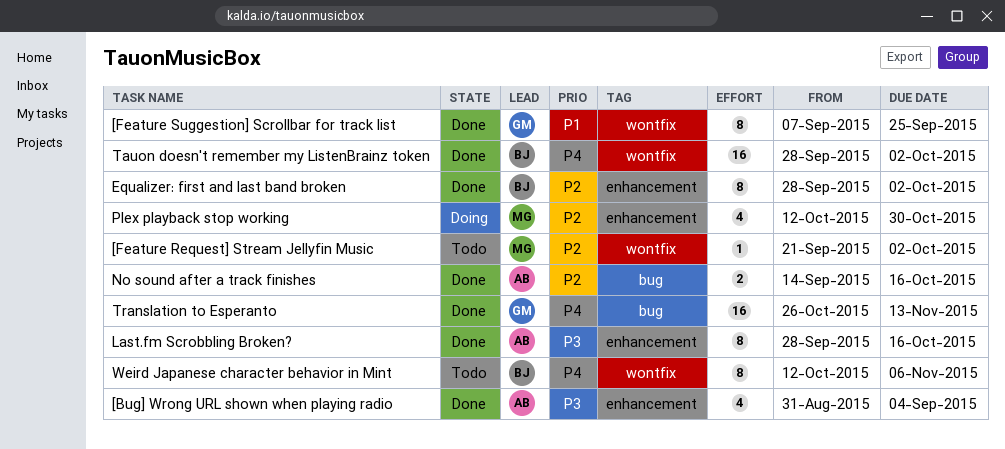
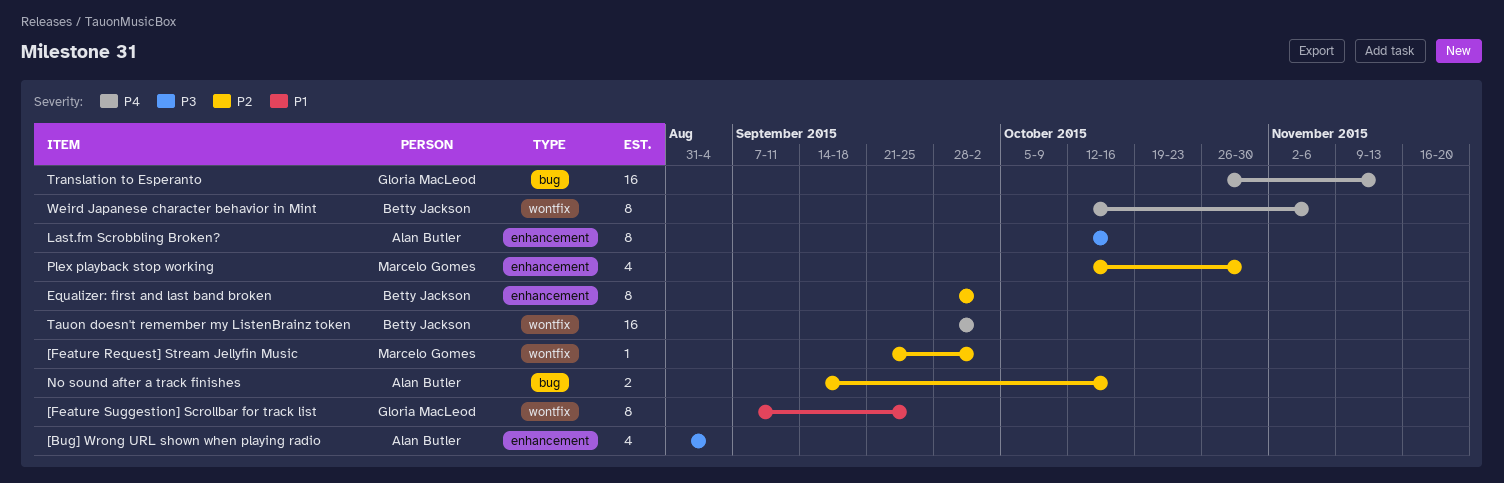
Last.fm Scrobbling Broken?, start: Sep 28 -> Oct 12

